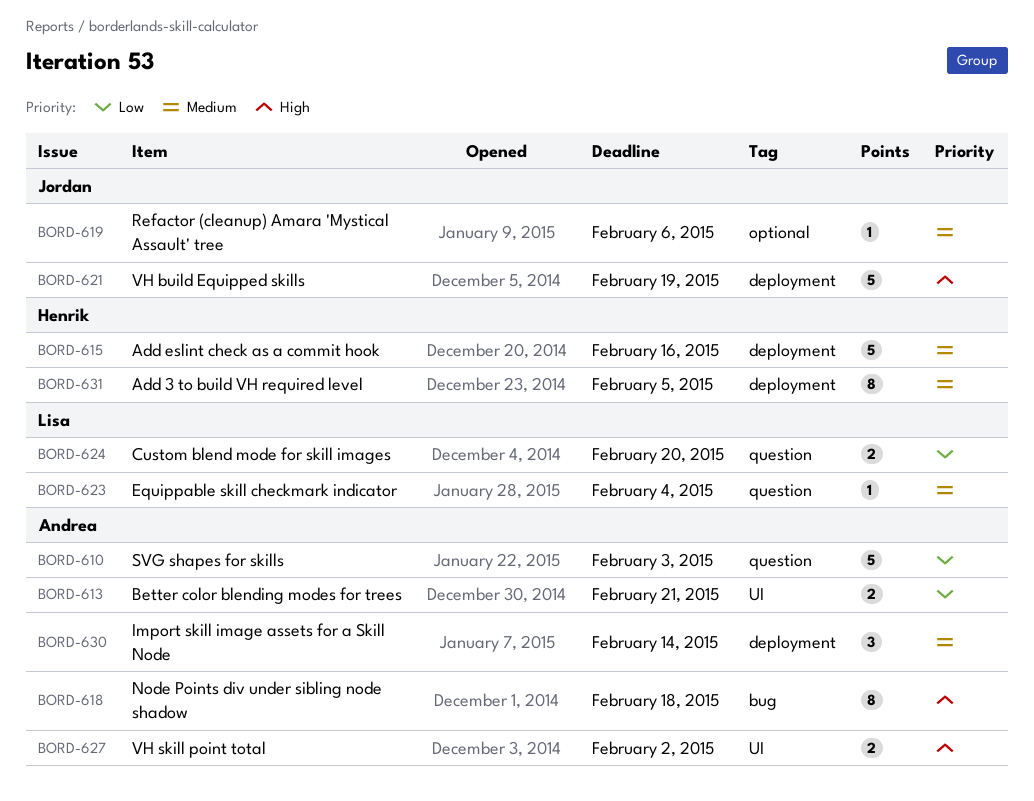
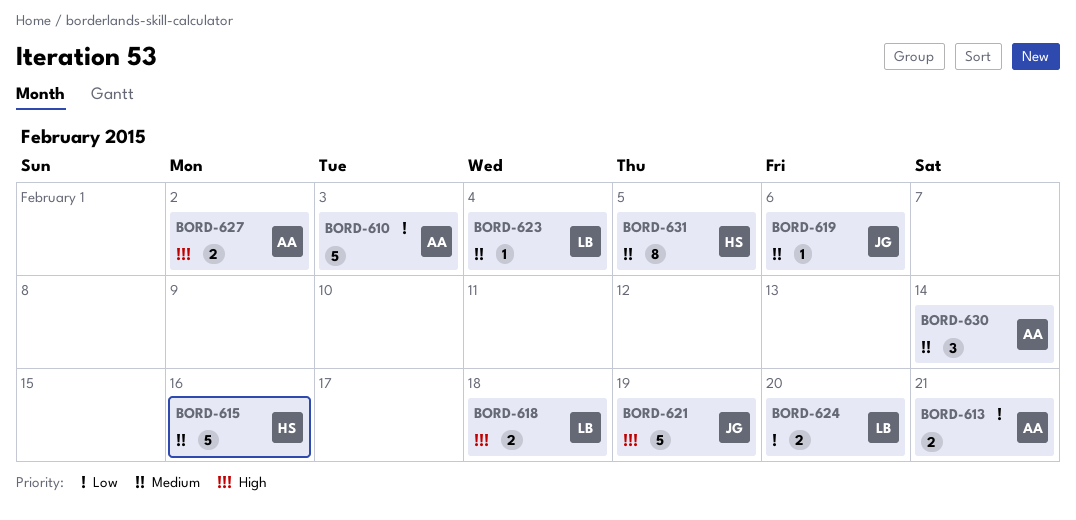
BORD-618, owner: Andrea -> Lisa
BORD-618, estimate: 8 -> 2

